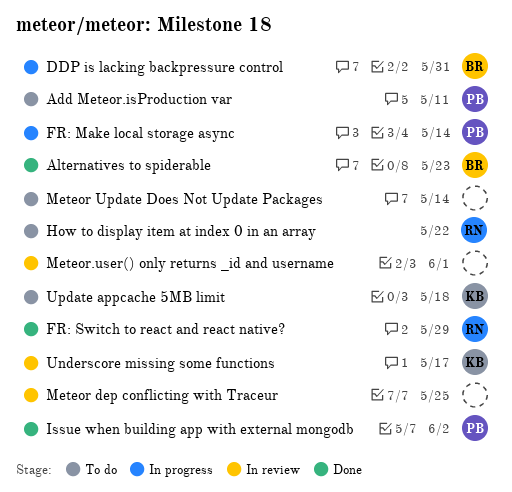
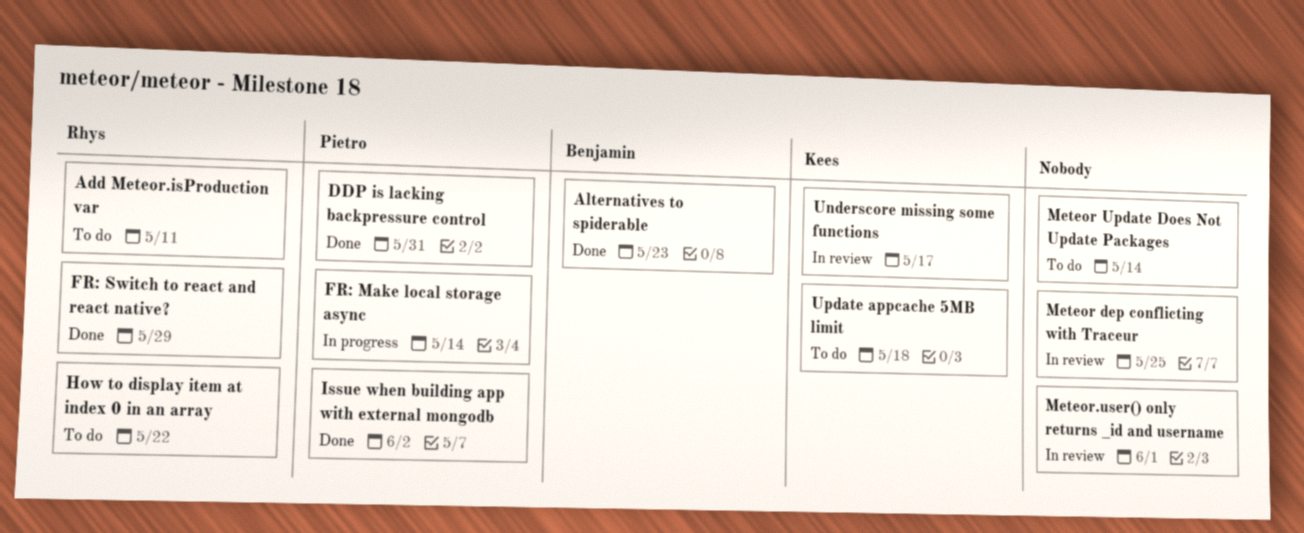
Add Meteor.isProduction var, owner: Pietro -> Rhys
DDP is lacking backpressure control, status: In progress -> Done
DDP is lacking backpressure control, owner: Benjamin -> Pietro

